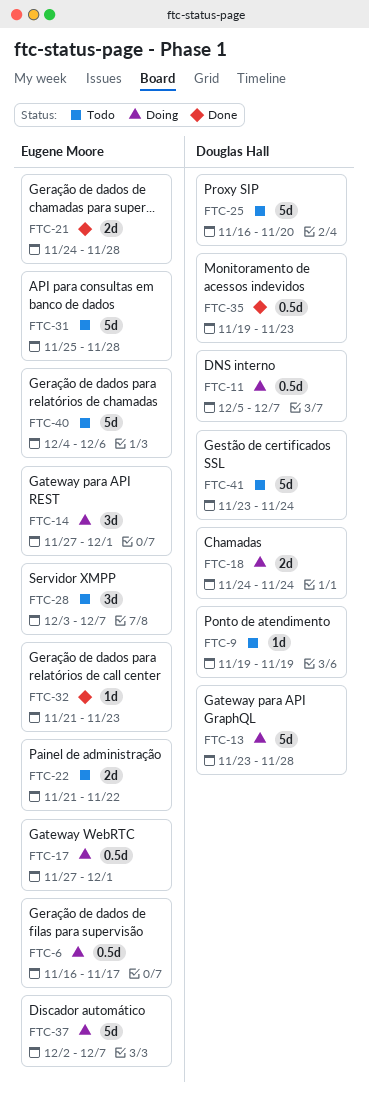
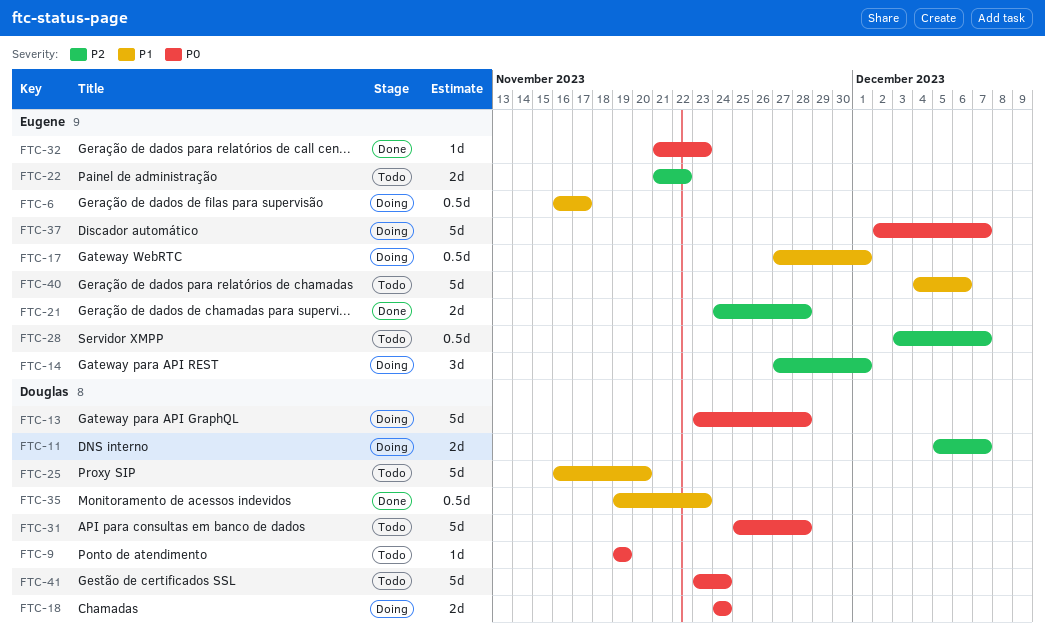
FTC-11, estimate: 0.5d -> 2d
FTC-28, estimate: 3d -> 0.5d
FTC-31, owner: Eugene Moore -> Douglas Hall

